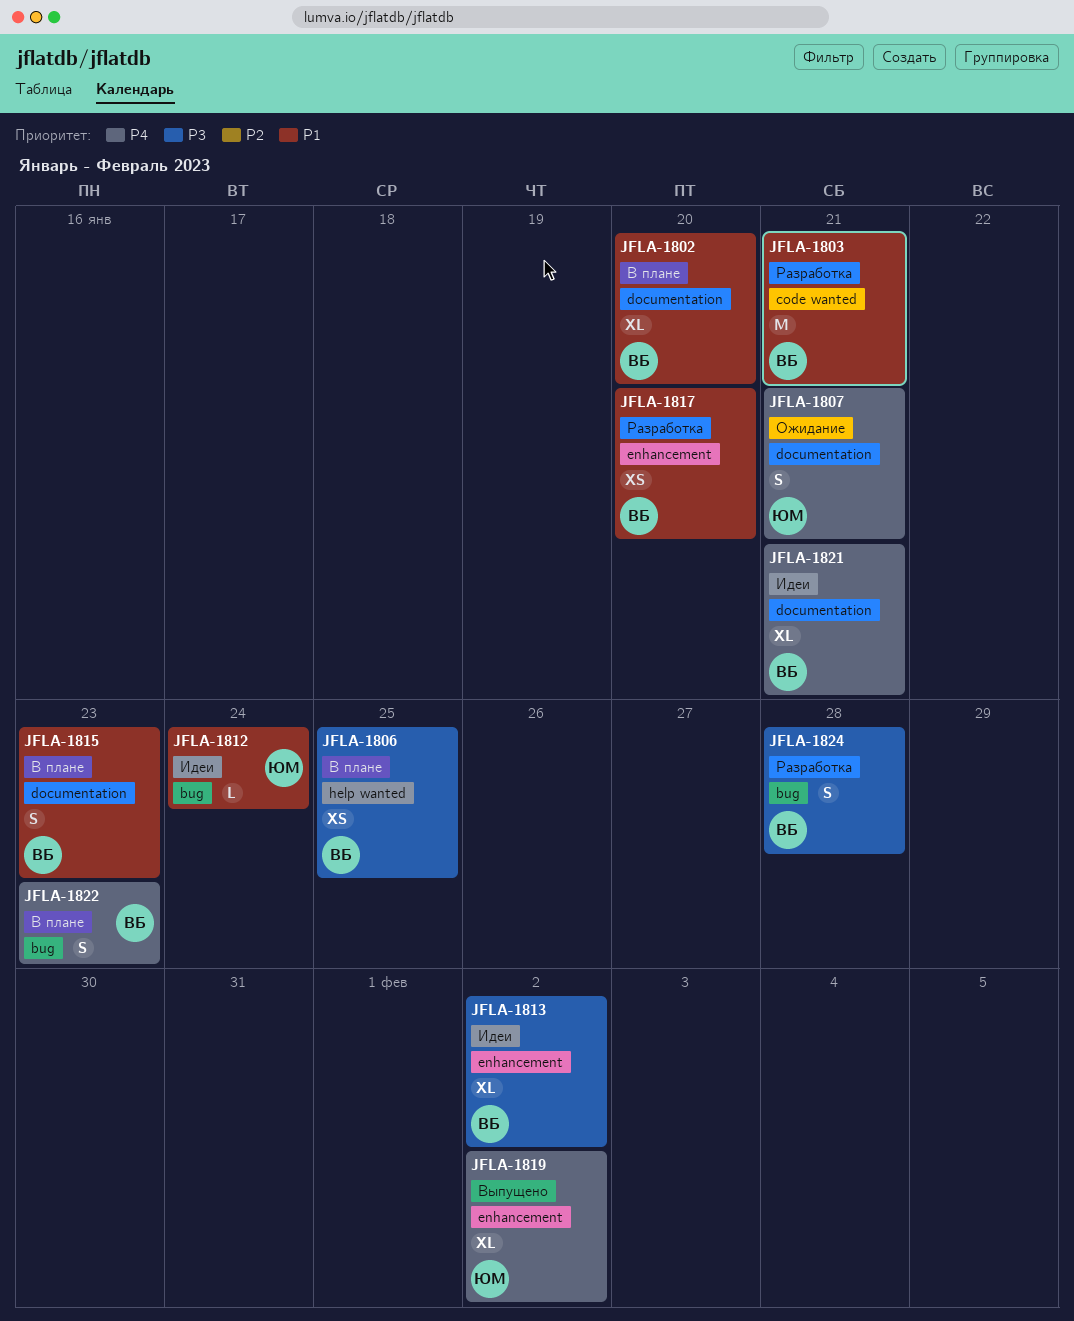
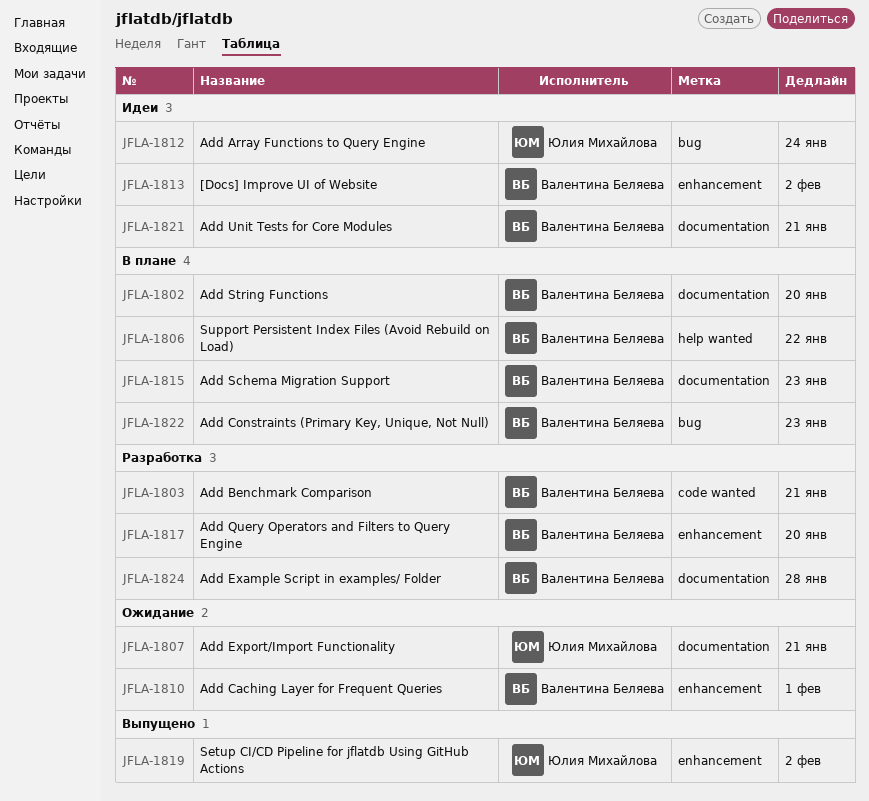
JFLA-1806, due: Jan 25 -> Jan 22
JFLA-1810: none -> present
JFLA-1824, label: bug -> documentation

